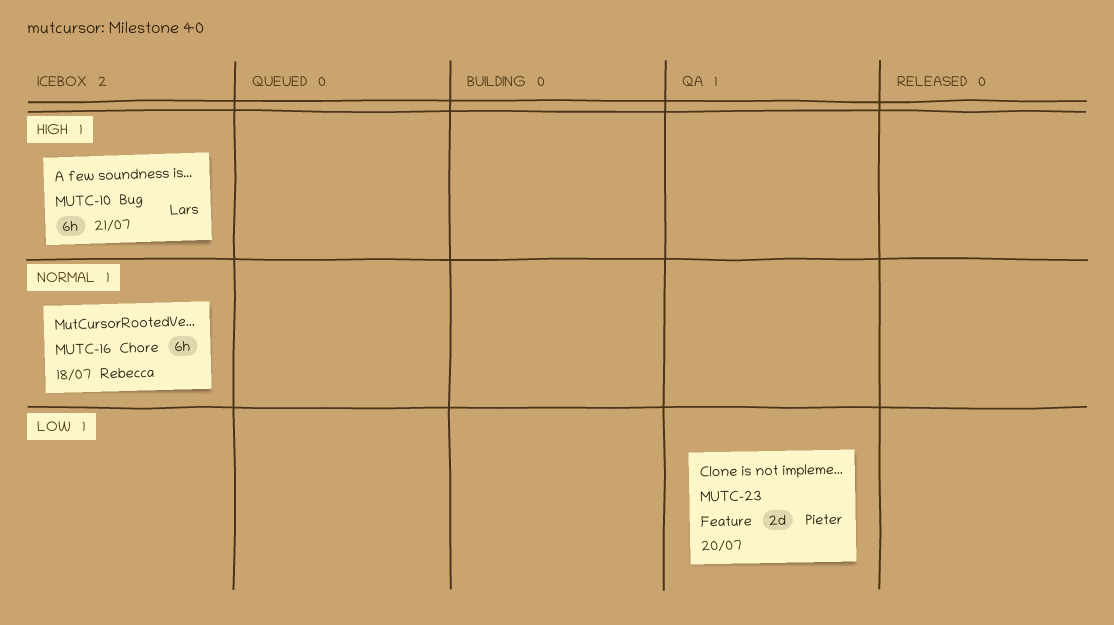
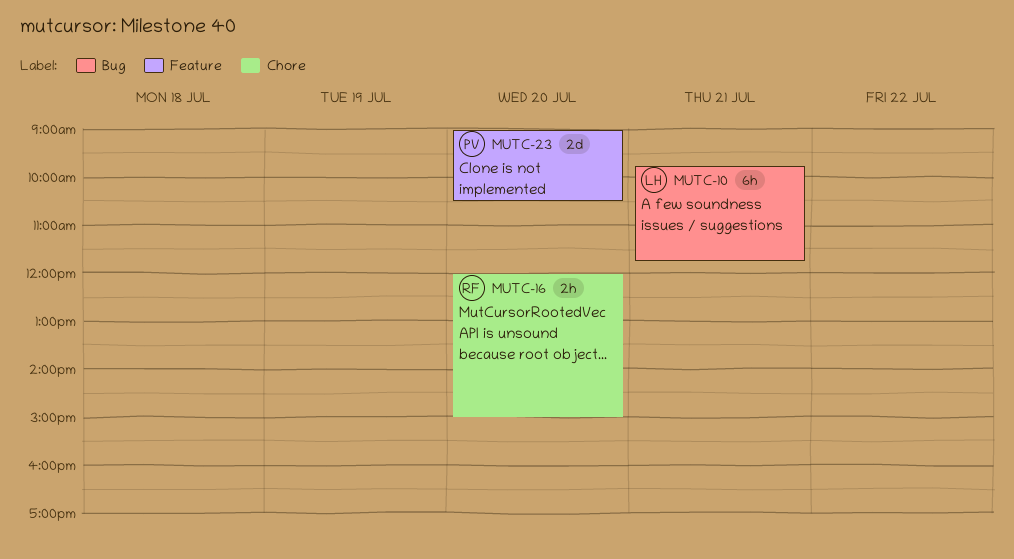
MUTC-16, estimate: 6h -> 2h
MUTC-16, day: Jul 18 -> Jul 20

